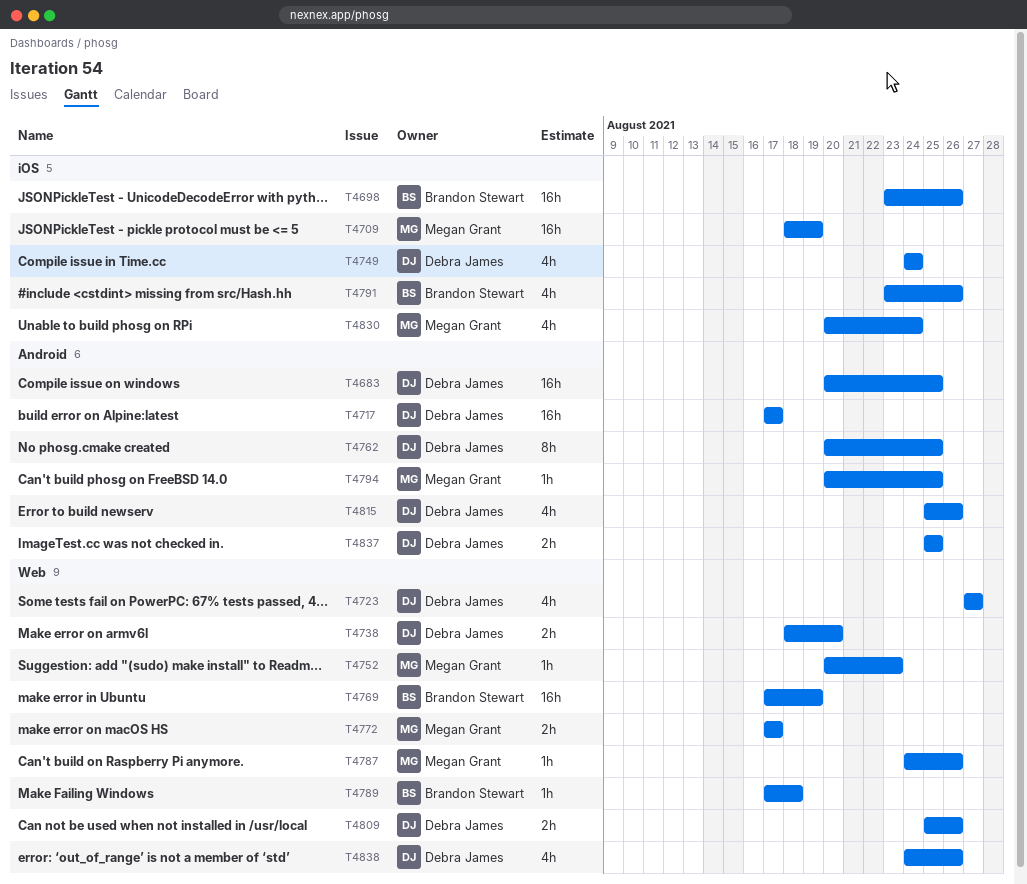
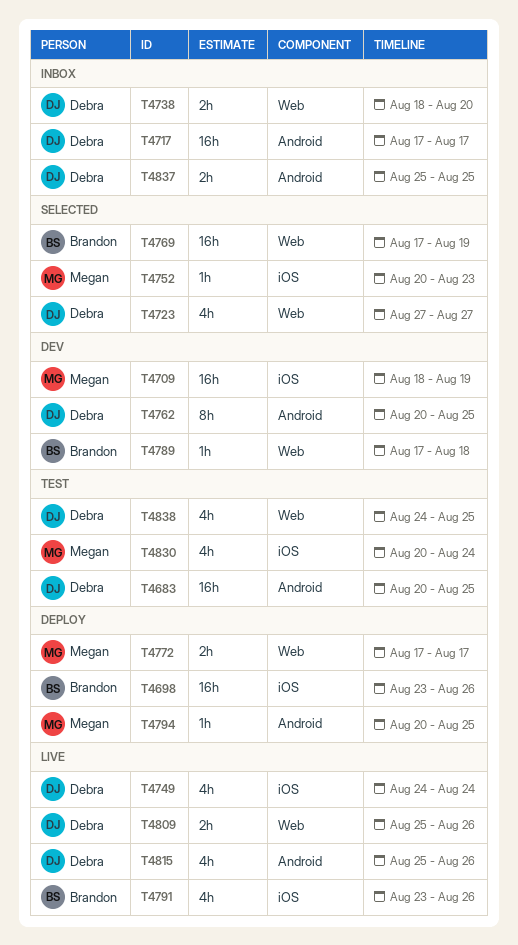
T4752, label: Web -> iOS
T4787: present -> none
T4838, due: Aug 26 -> Aug 25

